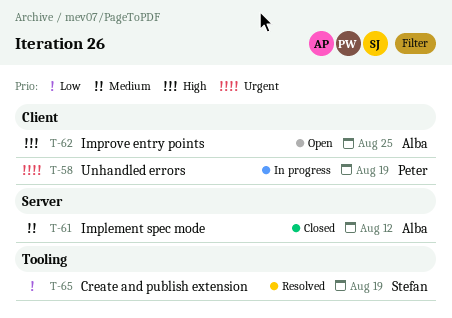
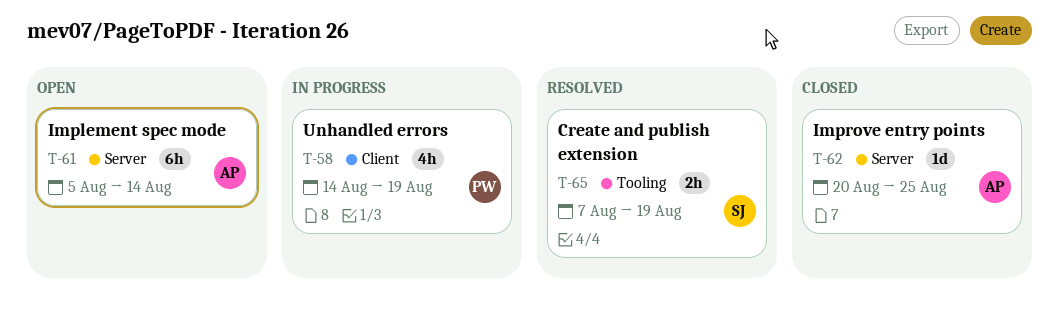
T-61, status: Closed -> Open
T-61, due: Aug 12 -> Aug 14
T-62, status: Open -> Closed
T-62, label: Client -> Server

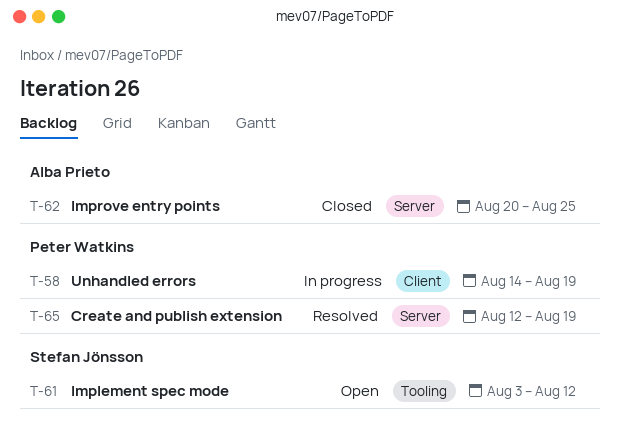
T-61, owner: Alba Prieto -> Stefan Jönsson
T-61, label: Server -> Tooling
T-61, start: Aug 5 -> Aug 3
T-61, due: Aug 14 -> Aug 12
T-65, owner: Stefan Jönsson -> Peter Watkins
T-65, label: Tooling -> Server
T-65, start: Aug 7 -> Aug 12

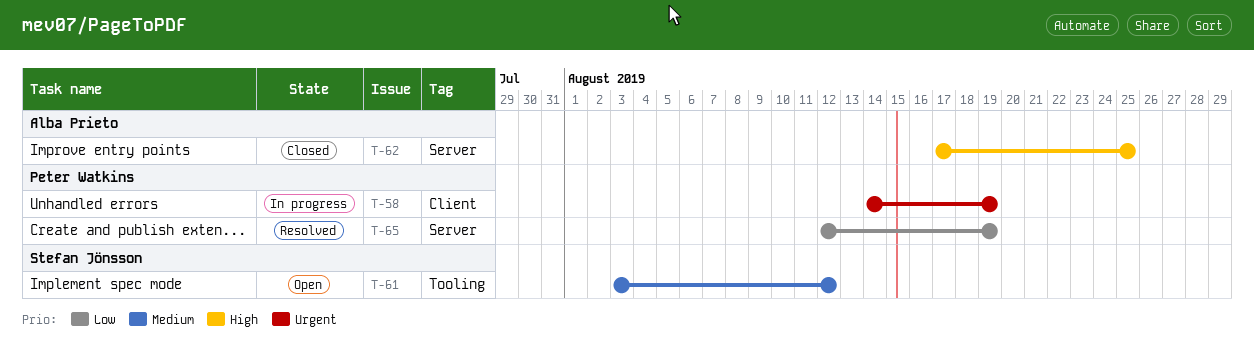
T-62, start: Aug 20 -> Aug 17

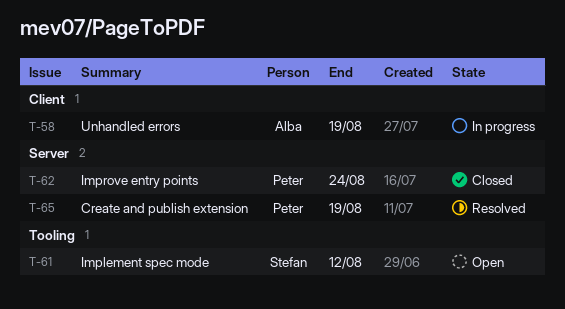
T-58, owner: Peter Watkins -> Alba Prieto
T-62, owner: Alba Prieto -> Peter Watkins
T-62, due: Aug 25 -> Aug 24

